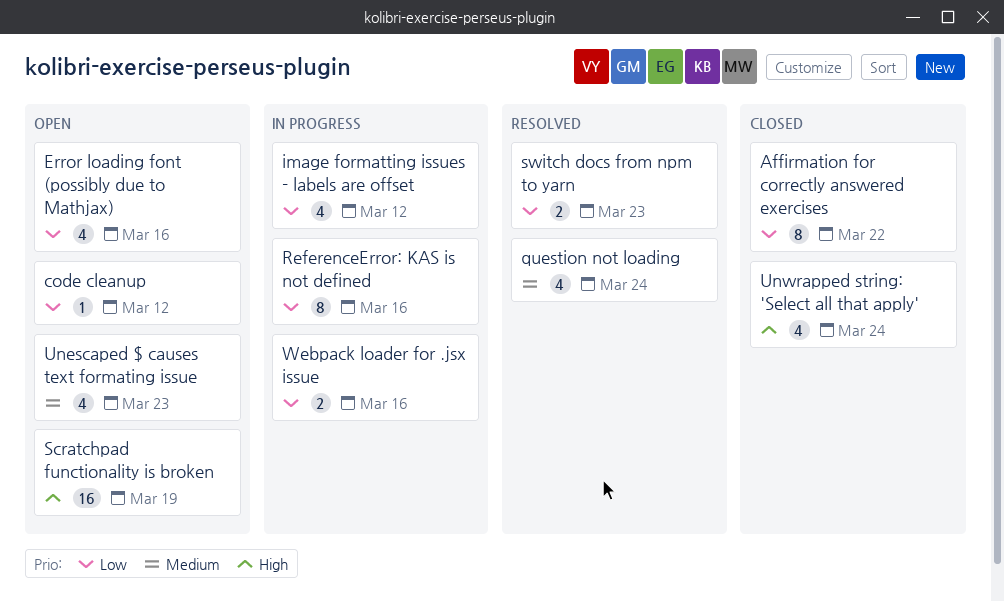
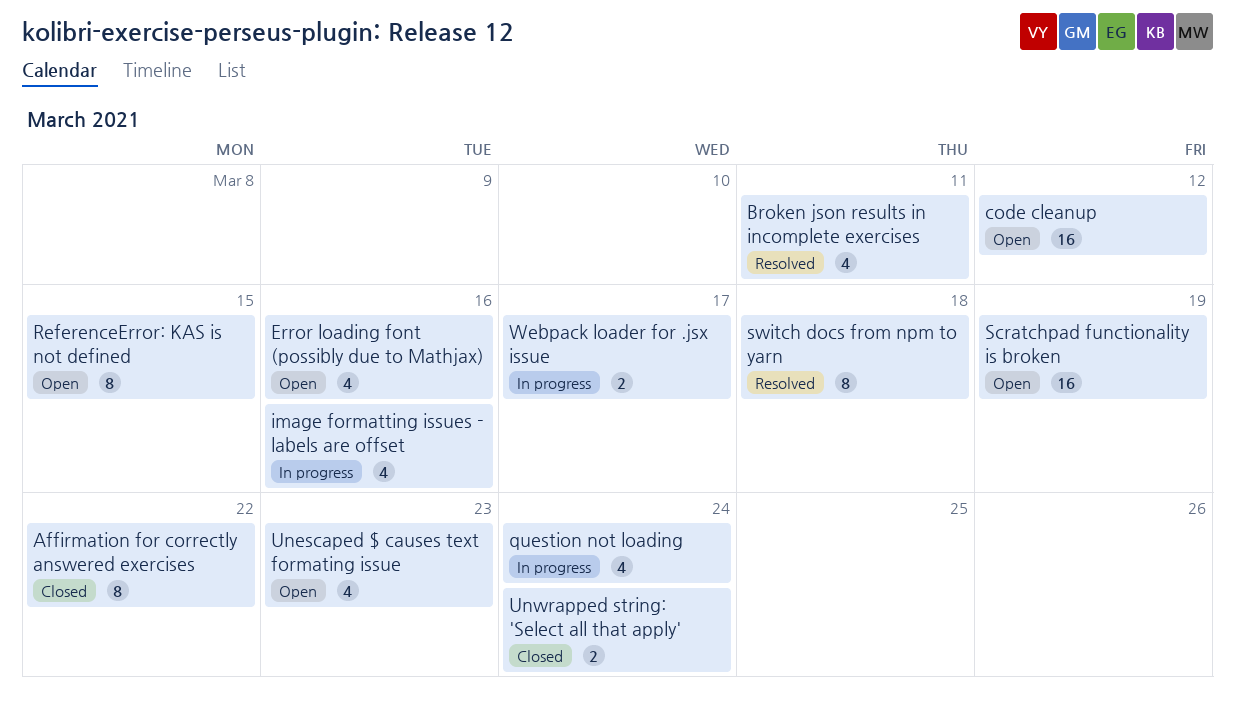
Broken json results in incomplete exercises: none -> present
code cleanup, estimate: 1 -> 16
image formatting issues - labels are offset, due: Mar 12 -> Mar 16
question not loading, status: Resolved -> In progress
ReferenceError: KAS is not defined, status: In progress -> Open
ReferenceError: KAS is not defined, due: Mar 16 -> Mar 15
switch docs from npm to yarn, estimate: 2 -> 8
switch docs from npm to yarn, due: Mar 23 -> Mar 18
Unwrapped string: 'Select all that apply', estimate: 4 -> 2
Webpack loader for .jsx issue, due: Mar 16 -> Mar 17

